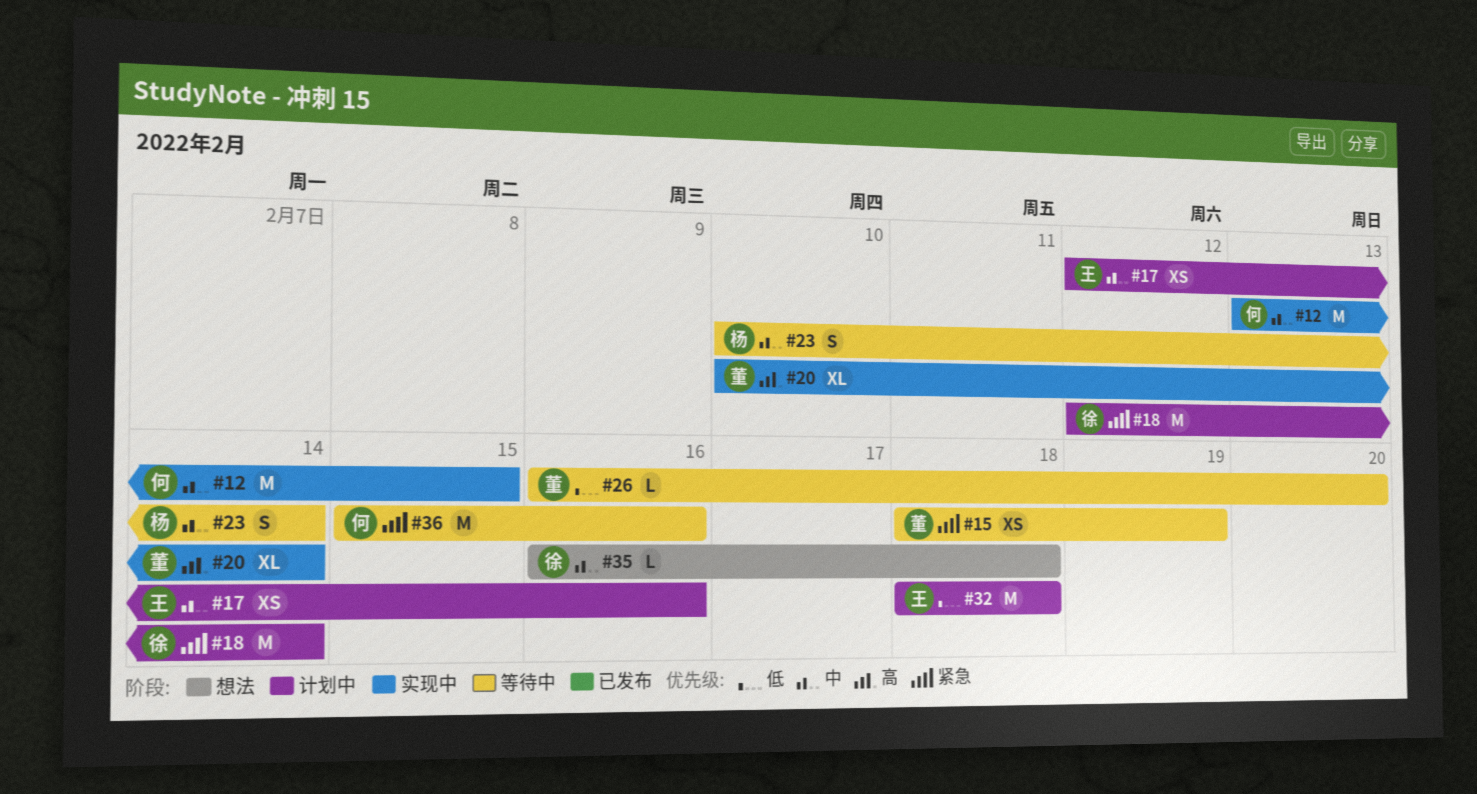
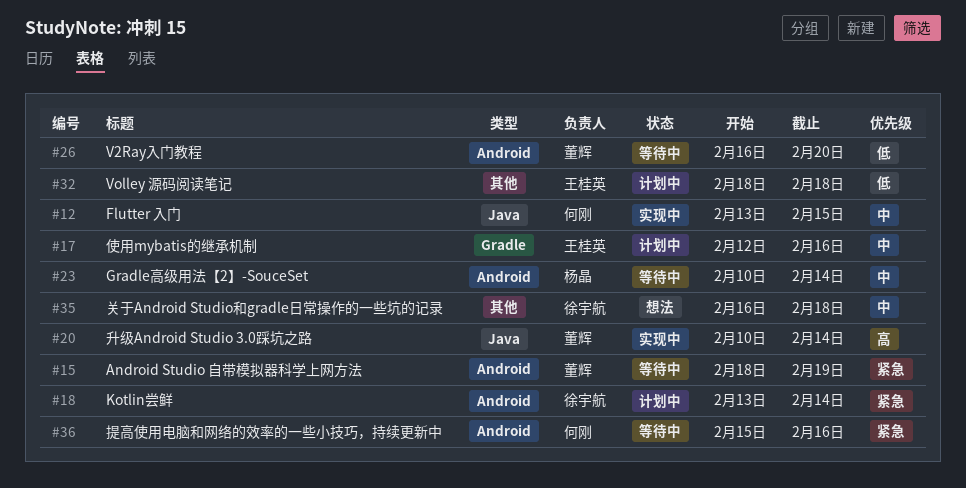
#18, start: Feb 12 -> Feb 13

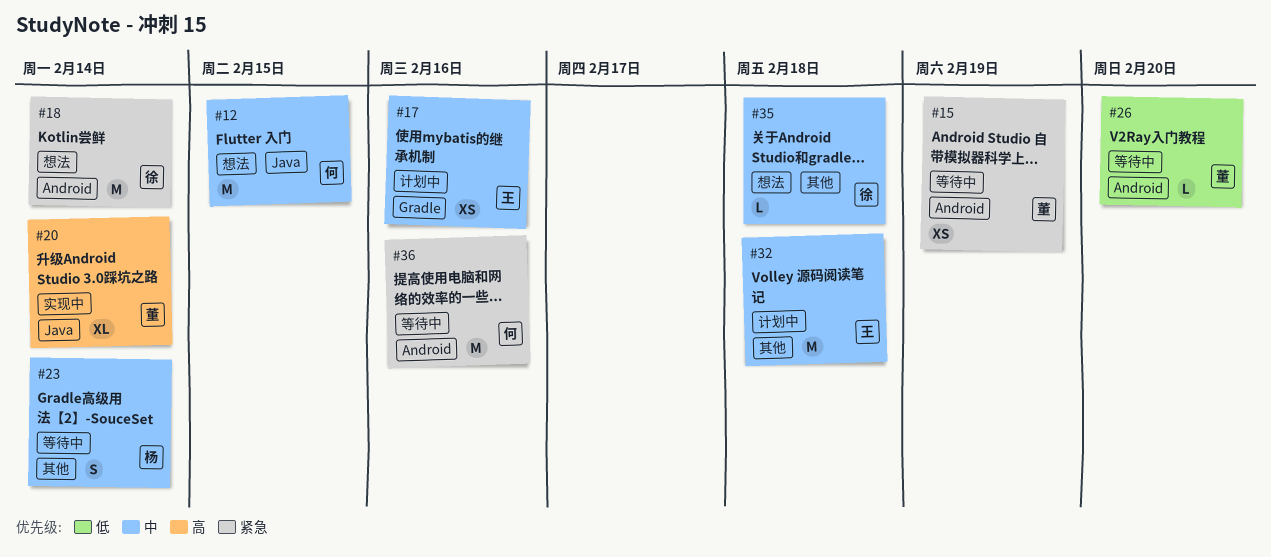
#12, status: 实现中 -> 想法
#18, status: 计划中 -> 想法
#23, label: Android -> 其他
#32, priority: 低 -> 中

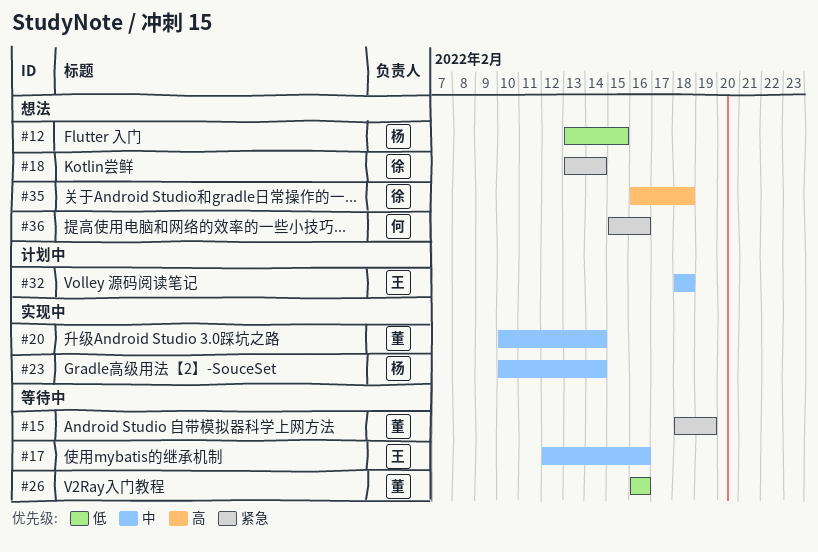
#12, owner: 何 -> 杨
#12, priority: 中 -> 低
#17, status: 计划中 -> 等待中
#20, priority: 高 -> 中
#23, status: 等待中 -> 实现中
#26, due: Feb 20 -> Feb 16
#35, priority: 中 -> 高
#36, status: 等待中 -> 想法

